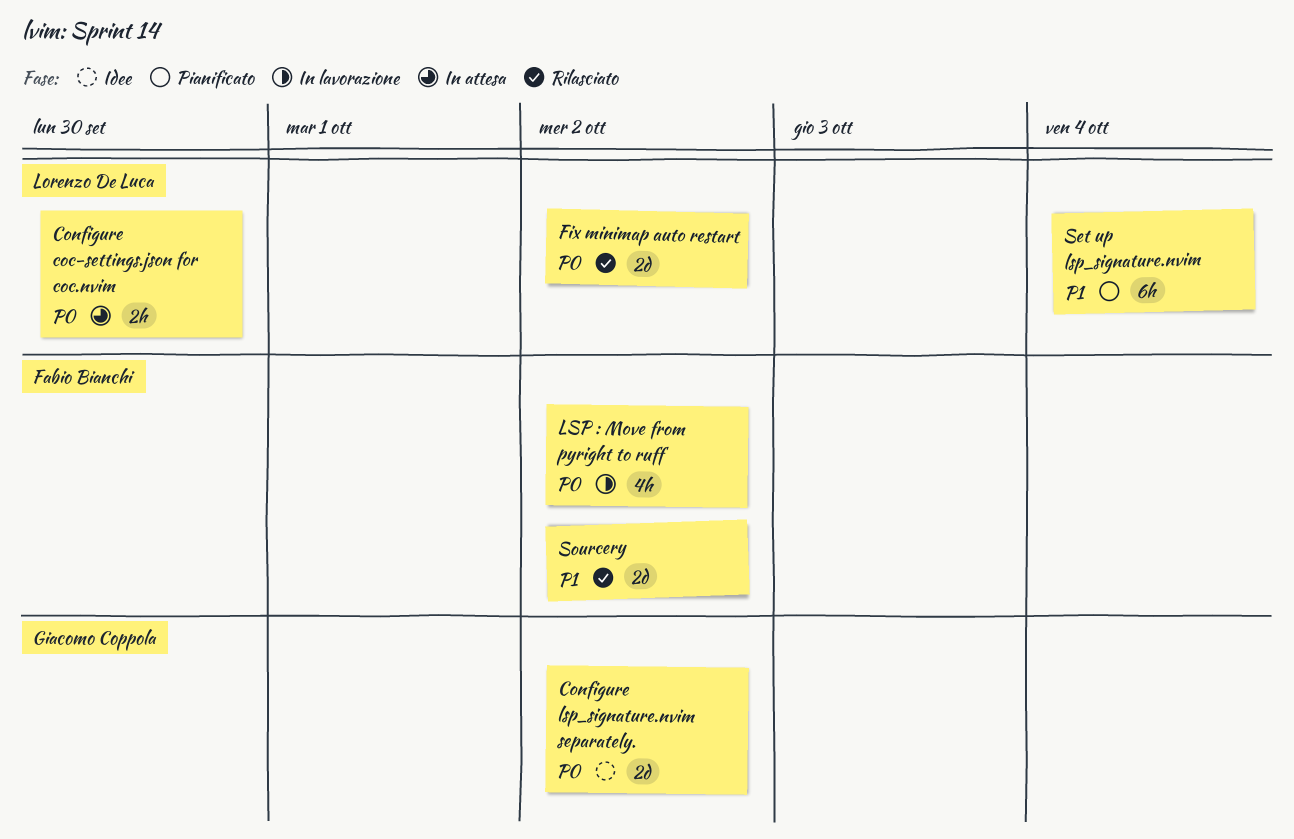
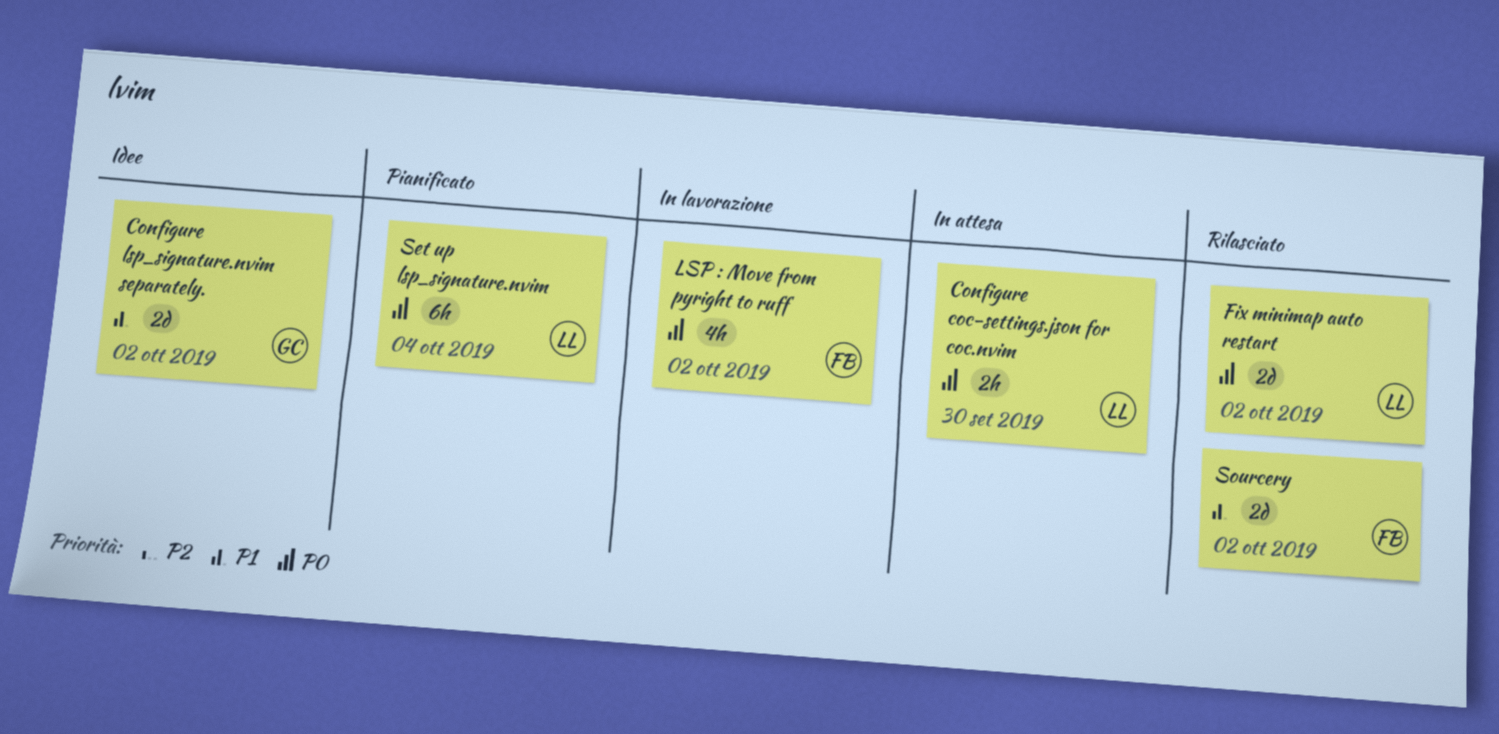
Configure lsp_signature.nvim separately., priority: P0 -> P1
Set up lsp_signature.nvim, priority: P1 -> P0

